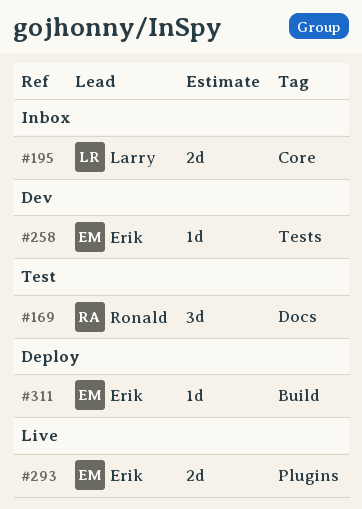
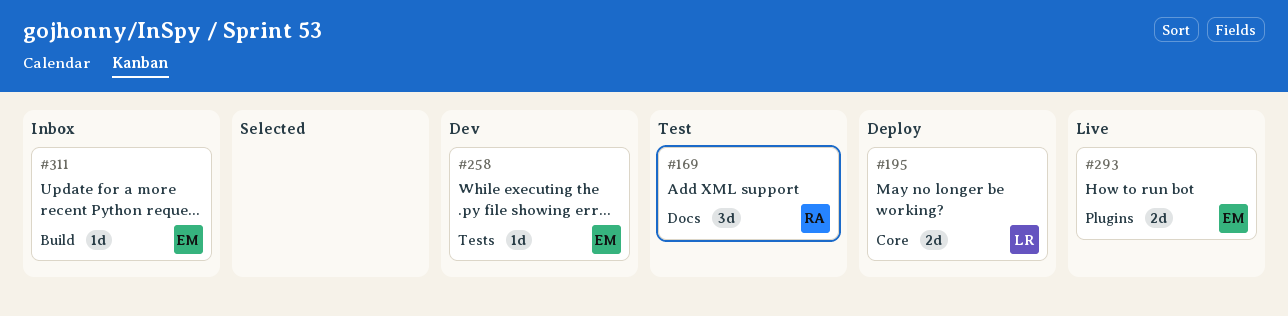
#195, status: Inbox -> Deploy
#311, status: Deploy -> Inbox

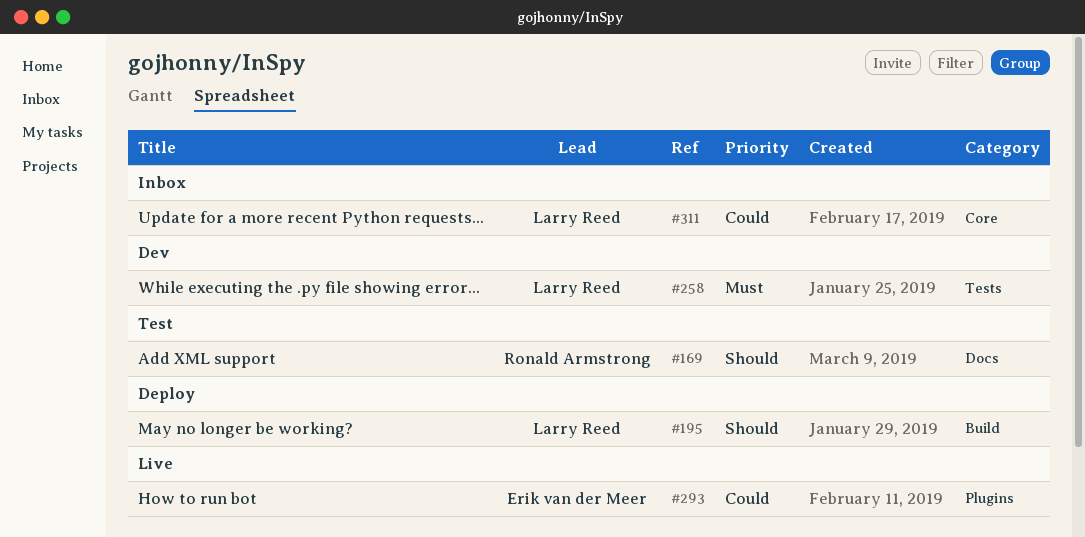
#195, label: Core -> Build
#258, owner: Erik van der Meer -> Larry Reed
#311, owner: Erik van der Meer -> Larry Reed
#311, label: Build -> Core

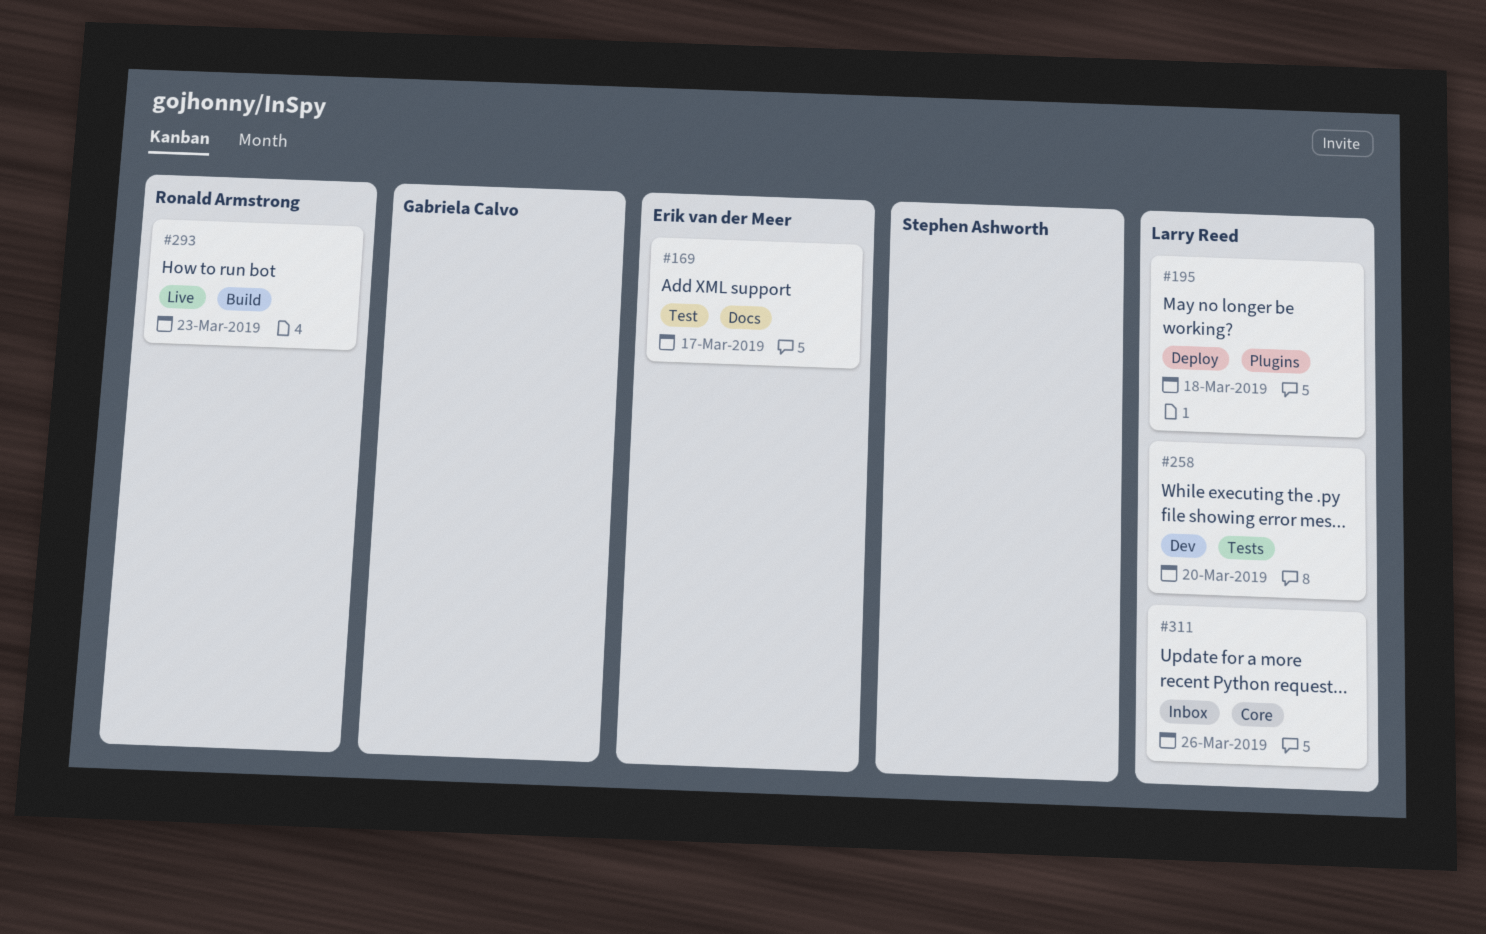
#169, owner: Ronald Armstrong -> Erik van der Meer
#195, label: Build -> Plugins
#293, owner: Erik van der Meer -> Ronald Armstrong
#293, label: Plugins -> Build

